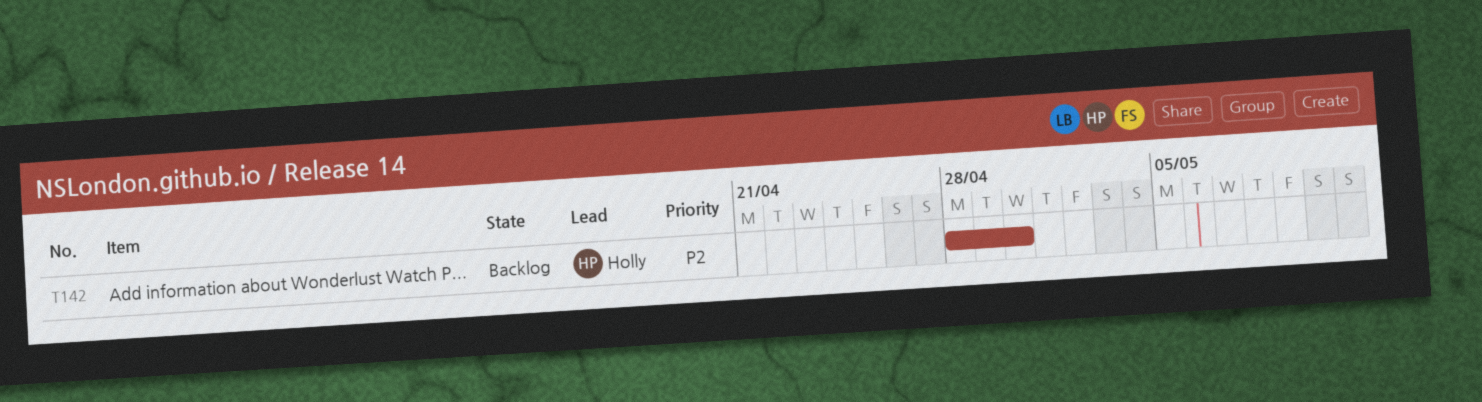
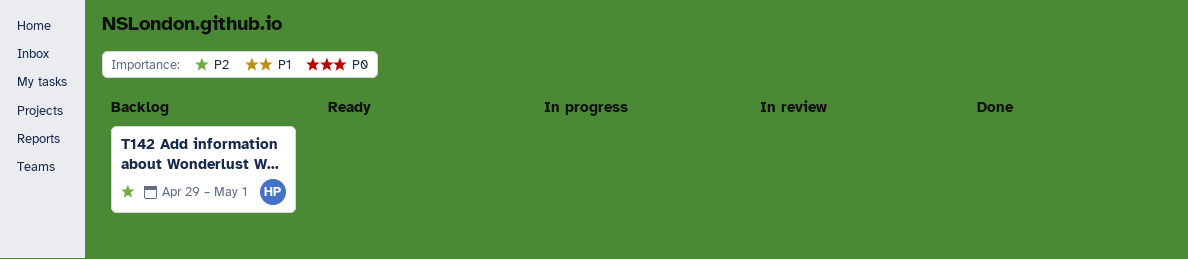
T142, start: Apr 28 -> Apr 29
T142, due: Apr 30 -> May 1

